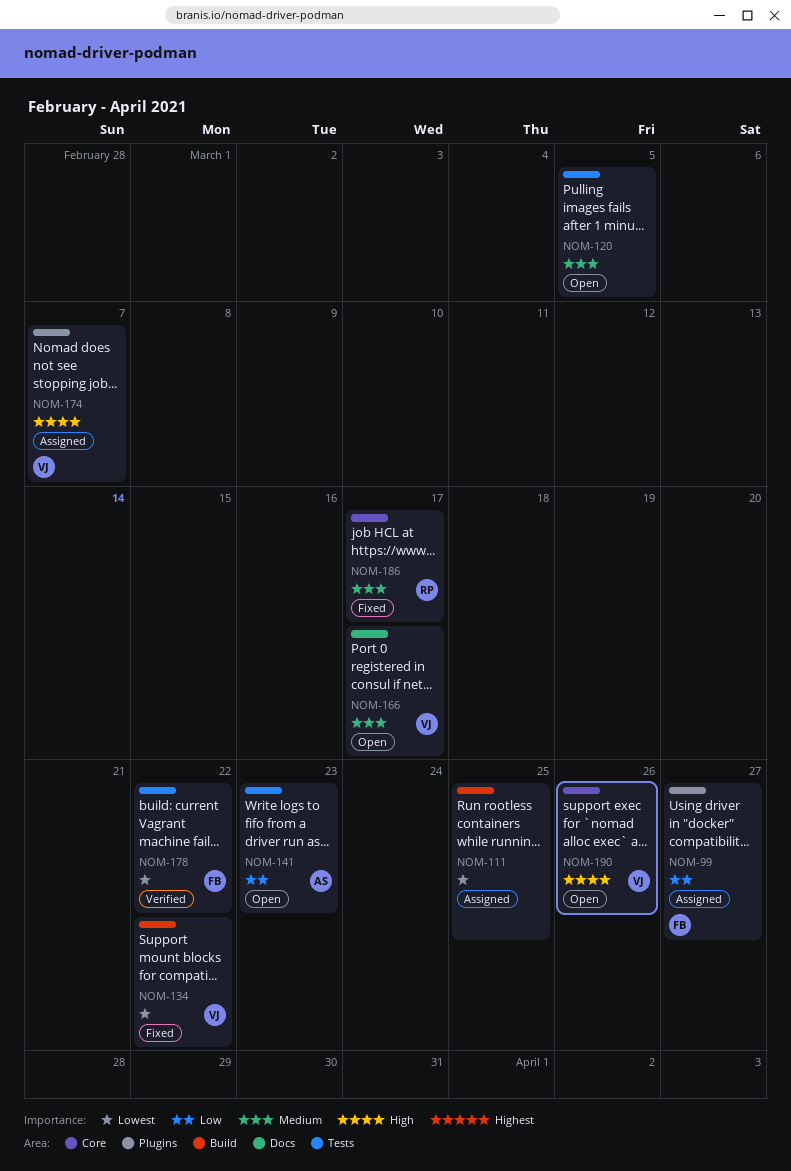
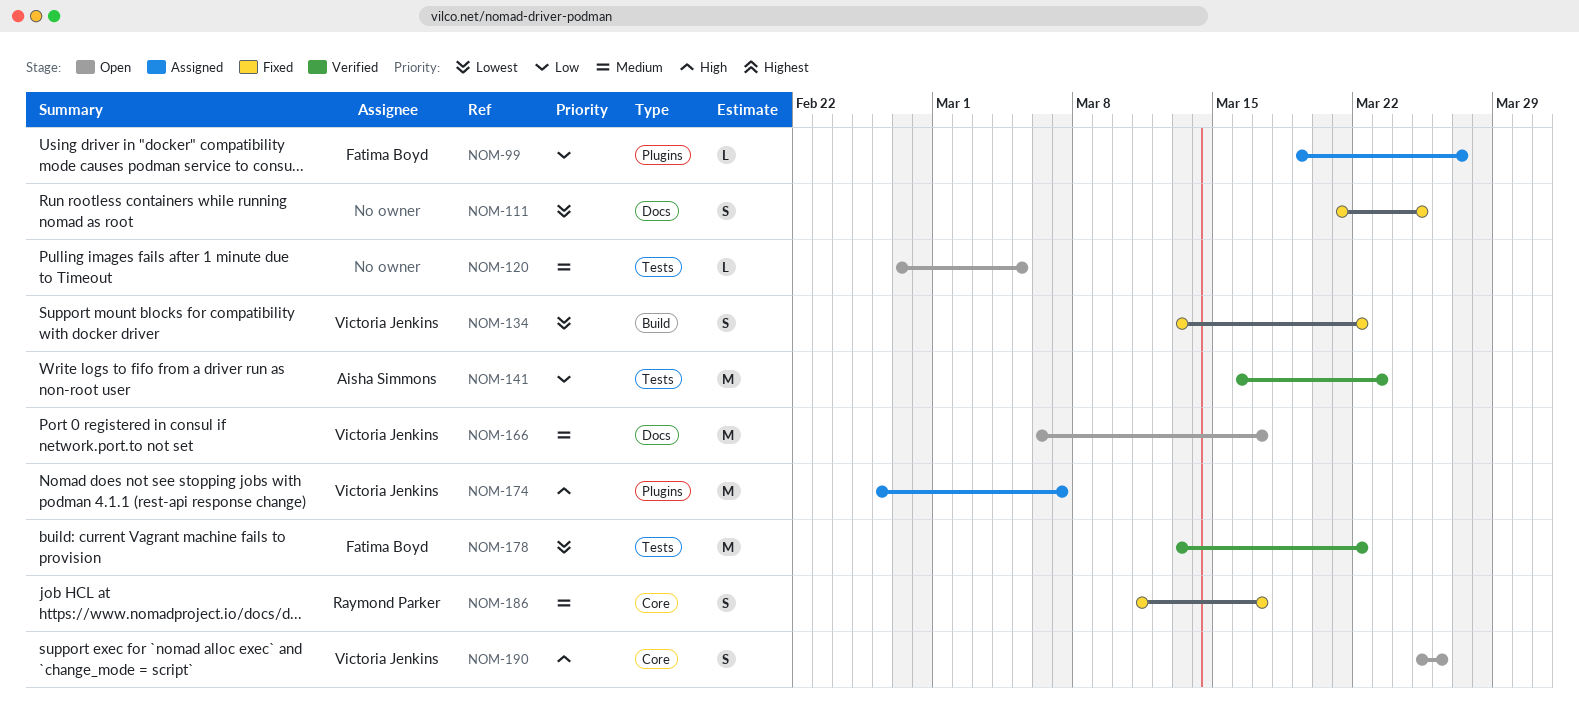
NOM-111, status: Assigned -> Fixed
NOM-111, label: Build -> Docs
NOM-141, status: Open -> Verified

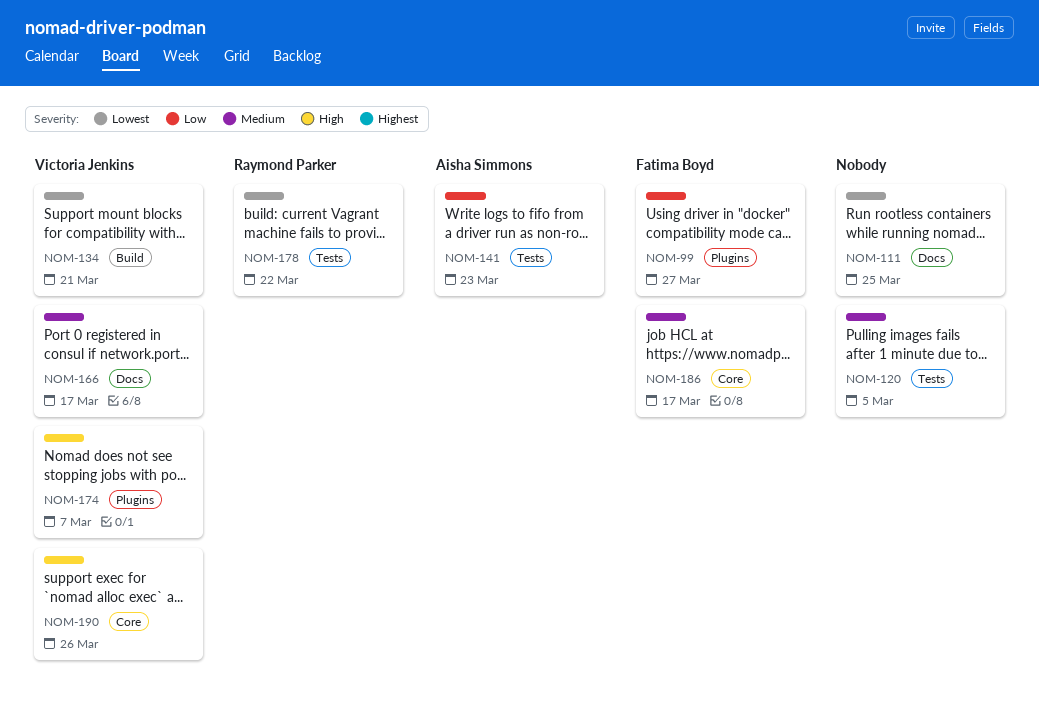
NOM-134, due: Mar 22 -> Mar 21
NOM-178, owner: Fatima Boyd -> Raymond Parker
NOM-186, owner: Raymond Parker -> Fatima Boyd

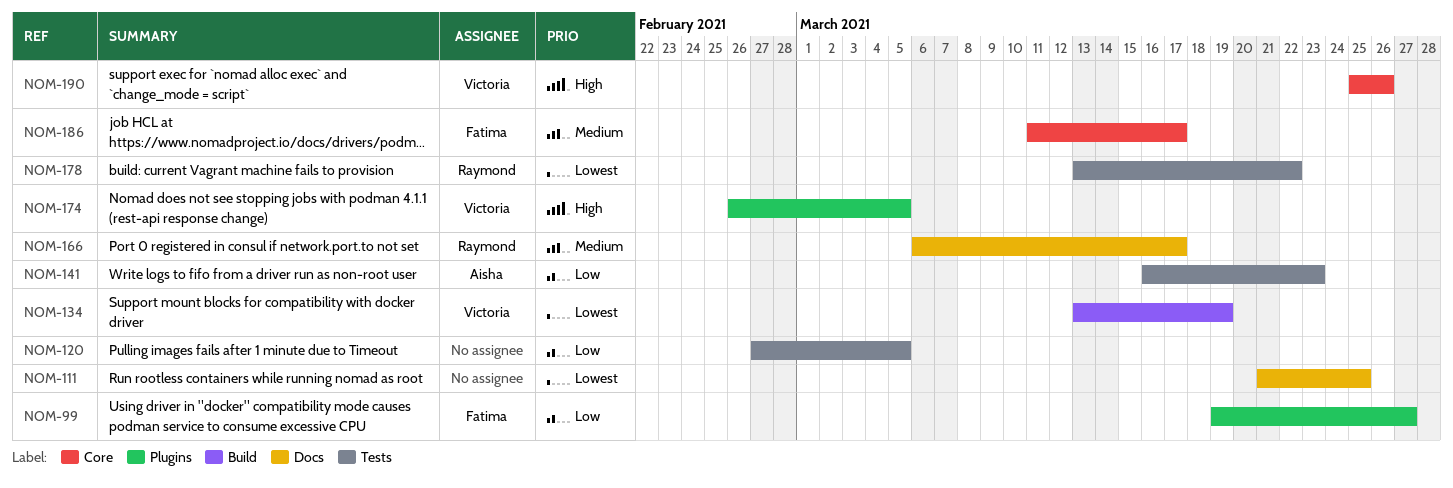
NOM-120, priority: Medium -> Low
NOM-134, due: Mar 21 -> Mar 19
NOM-166, owner: Victoria Jenkins -> Raymond Parker
NOM-174, due: Mar 7 -> Mar 5

